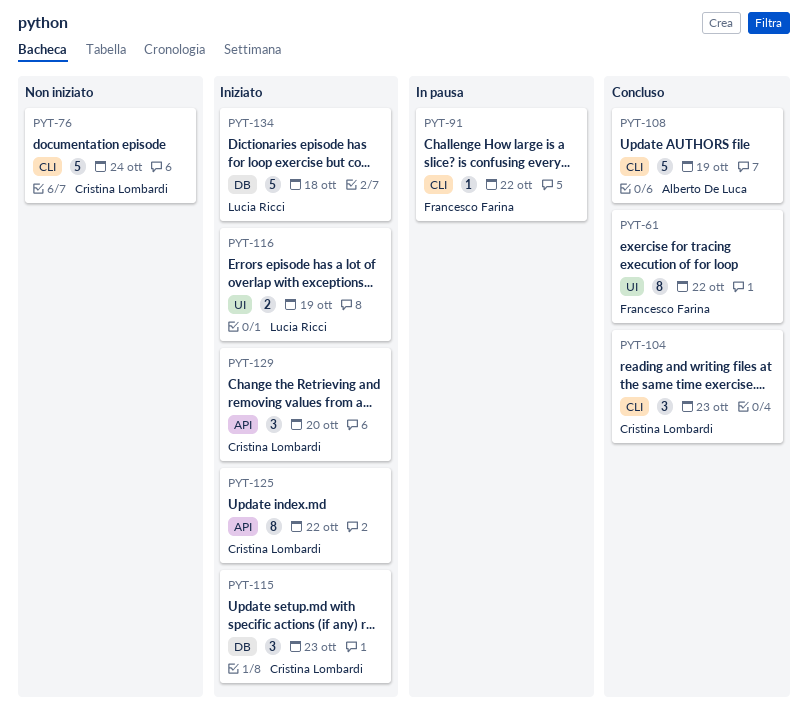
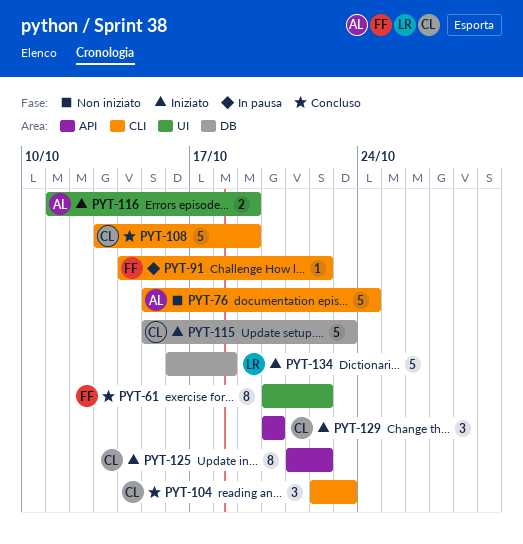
PYT-76, owner: Cristina Lombardi -> Alberto De Luca
PYT-108, owner: Alberto De Luca -> Cristina Lombardi
PYT-115, estimate: 3 -> 5
PYT-116, owner: Lucia Ricci -> Alberto De Luca

